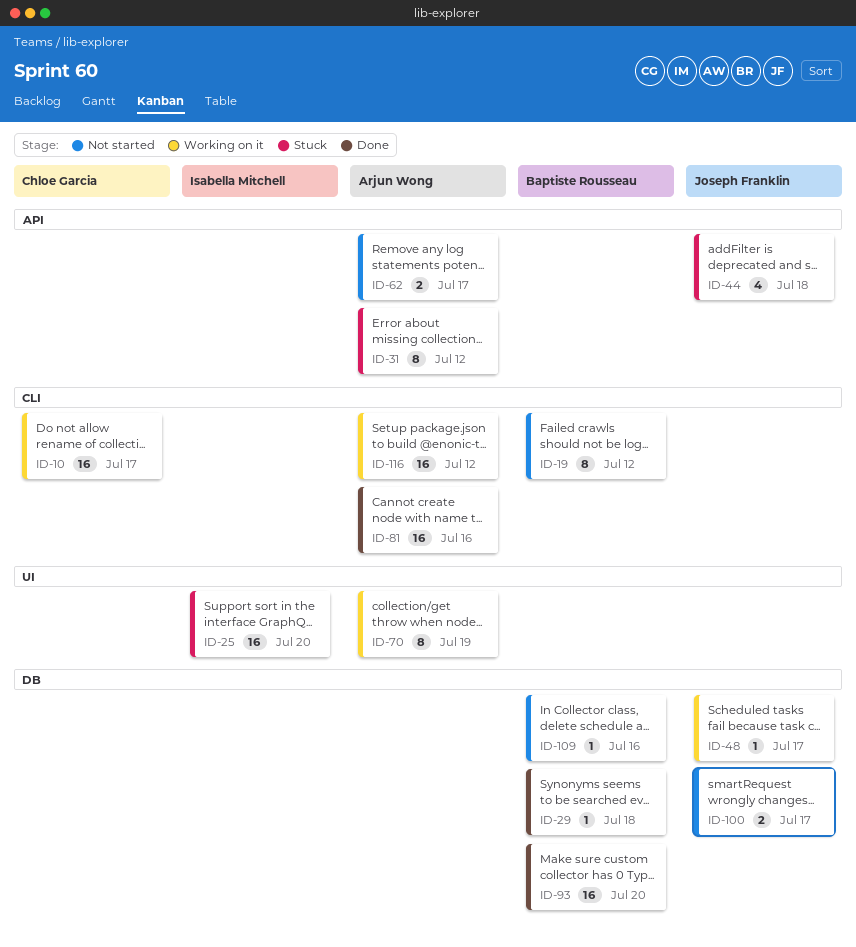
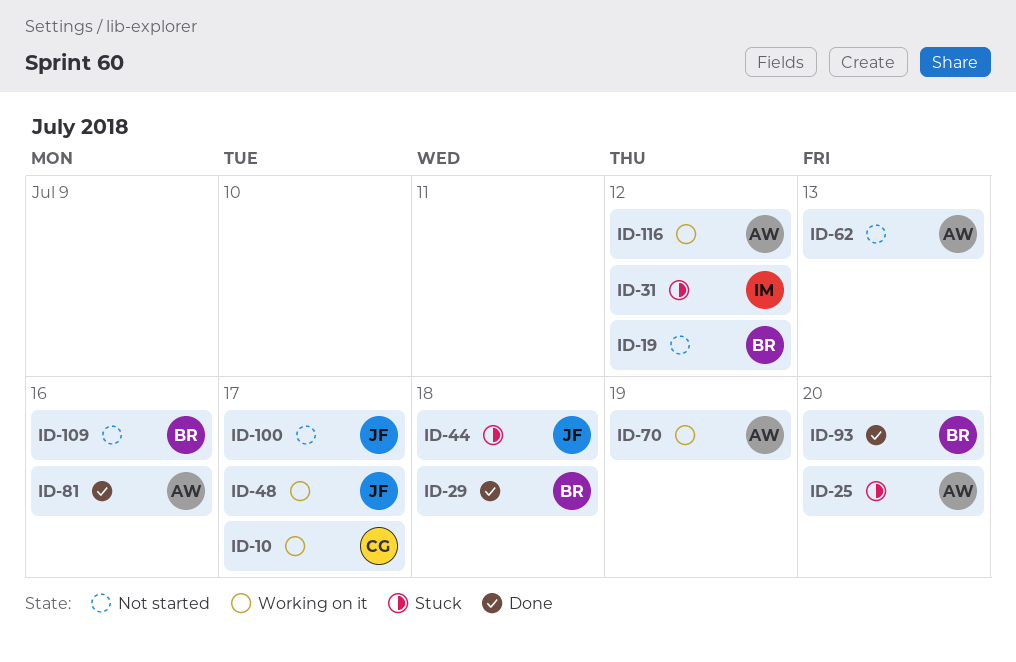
ID-25, owner: Isabella Mitchell -> Arjun Wong
ID-31, owner: Arjun Wong -> Isabella Mitchell
ID-62, due: Jul 17 -> Jul 13

